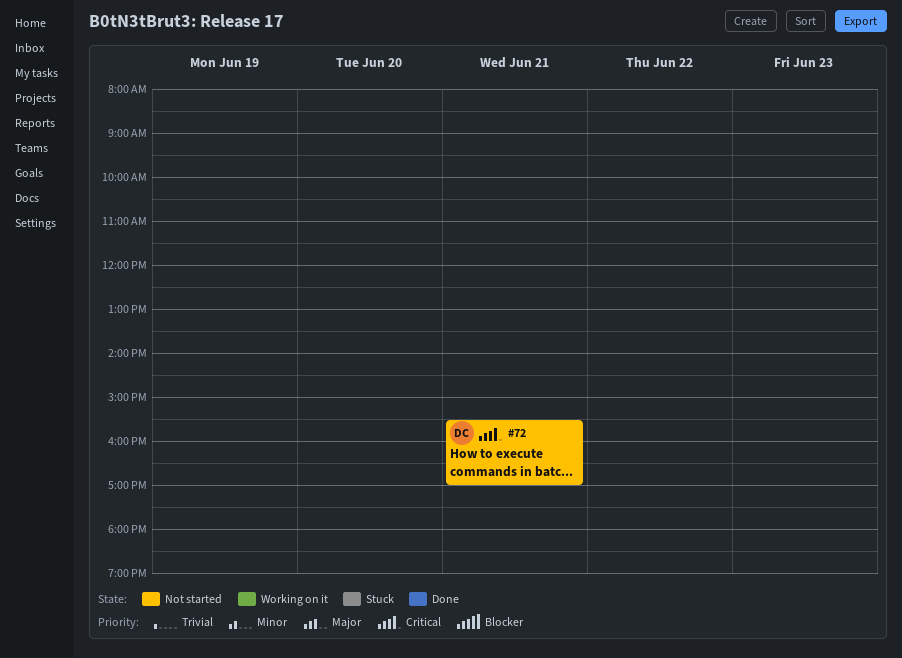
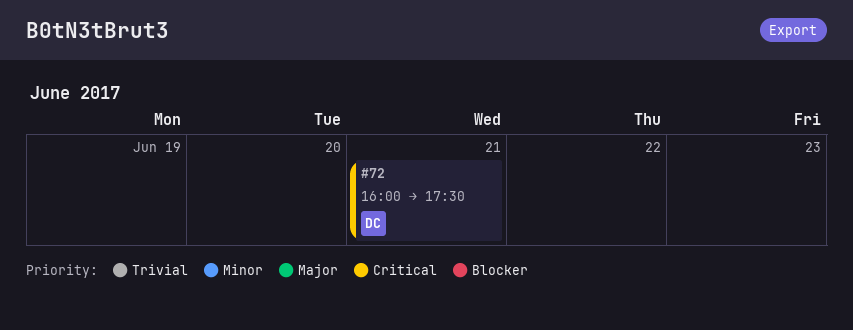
#72, begins: 15:30 -> 16:00
#72, ends: 17:00 -> 17:30

